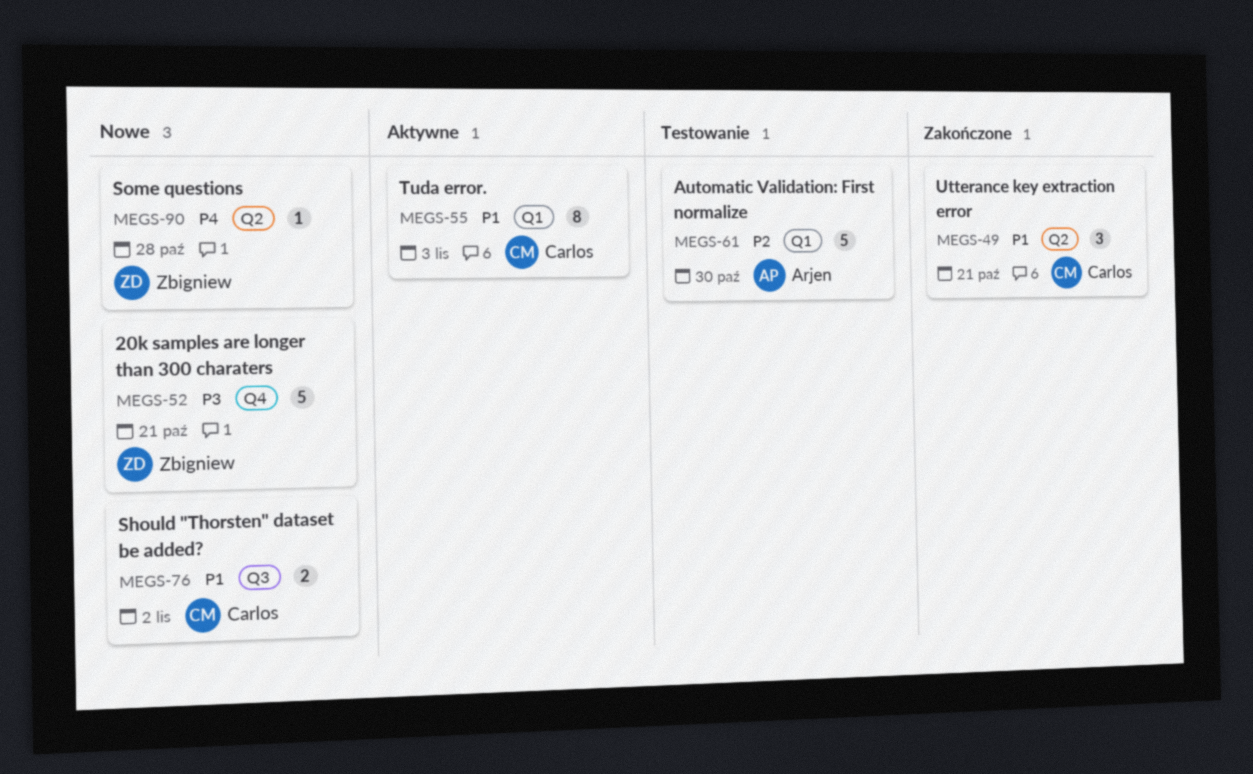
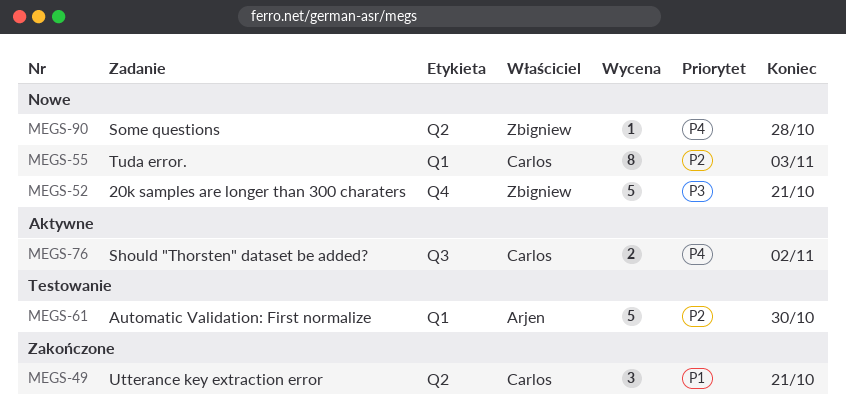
MEGS-55, status: Aktywne -> Nowe
MEGS-55, priority: P1 -> P2
MEGS-76, status: Nowe -> Aktywne
MEGS-76, priority: P1 -> P4

